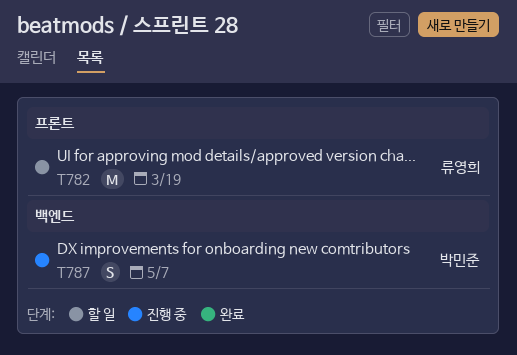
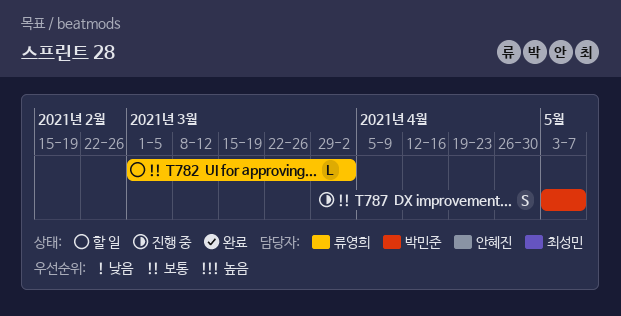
T782, estimate: M -> L
T782, due: Mar 19 -> Apr 2

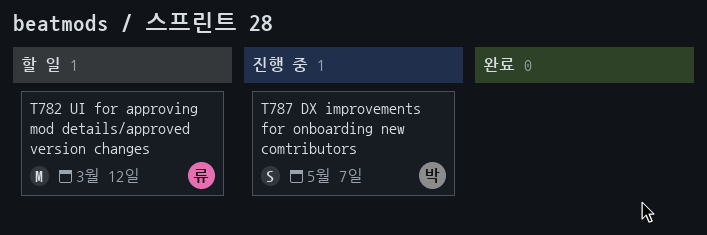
T782, estimate: L -> M
T782, due: Apr 2 -> Mar 12

